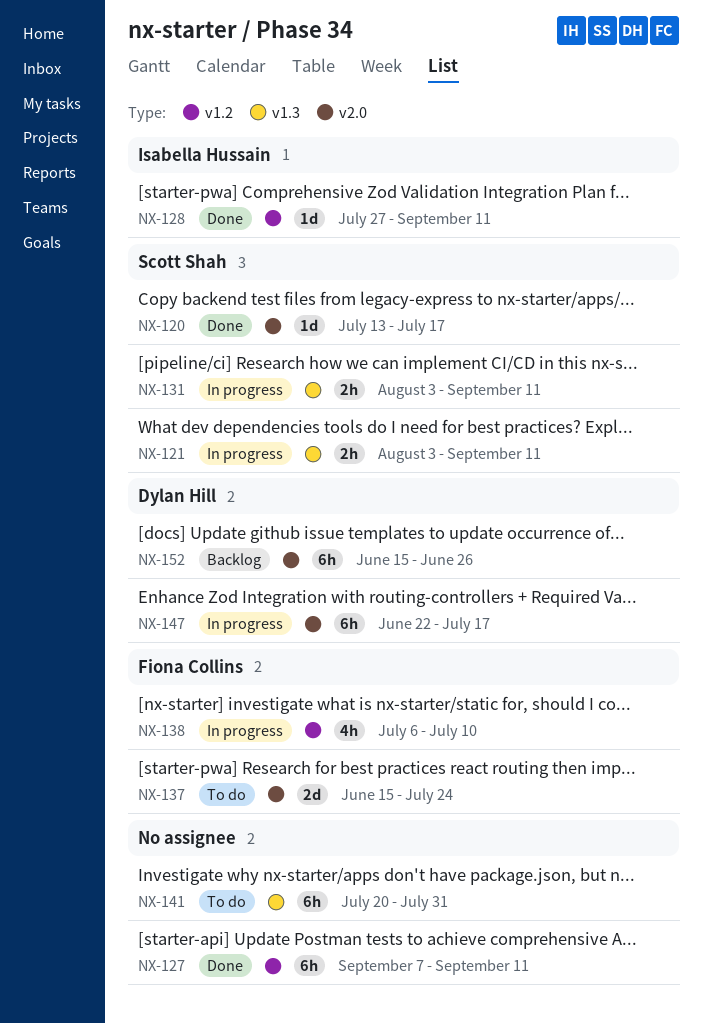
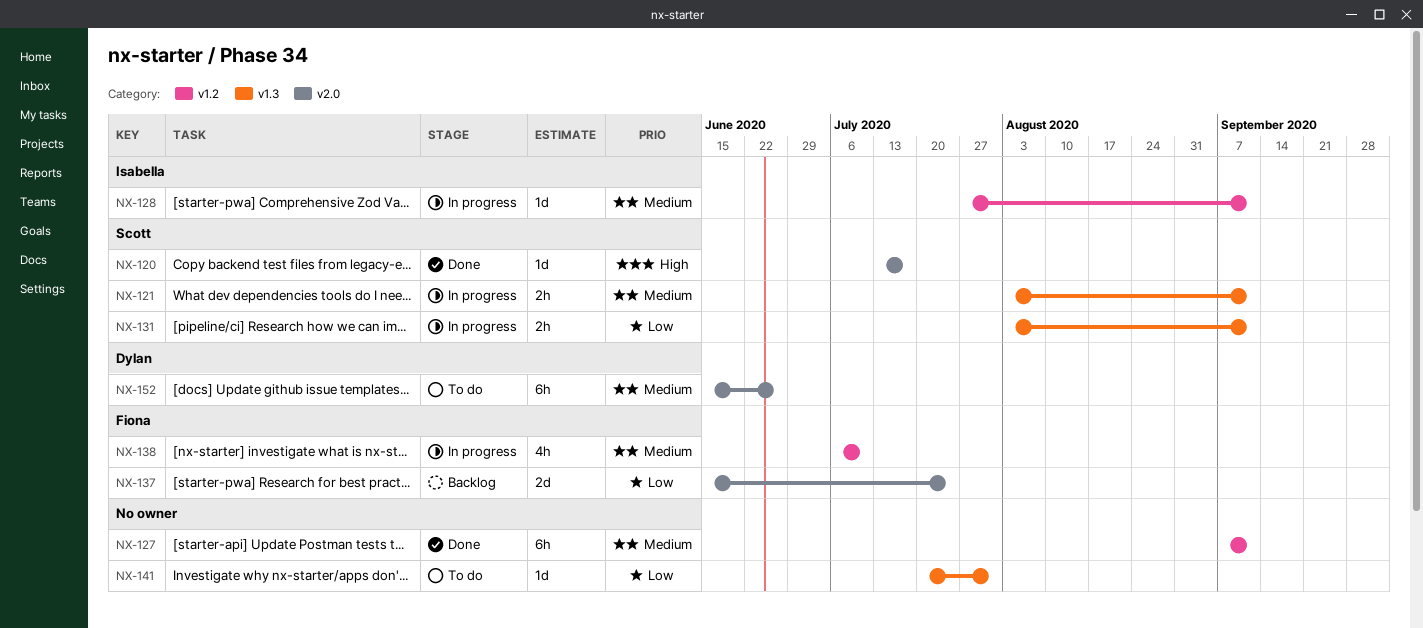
NX-128, status: Done -> In progress
NX-137, status: To do -> Backlog
NX-141, estimate: 6h -> 1d
NX-147: present -> none
NX-152, status: Backlog -> To do

